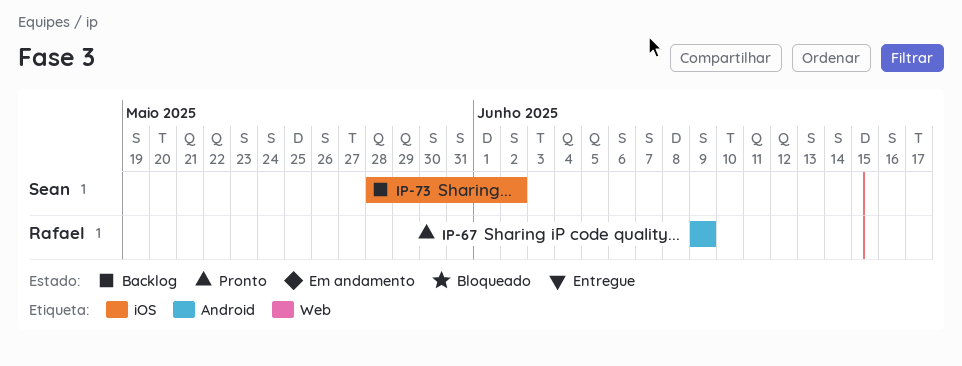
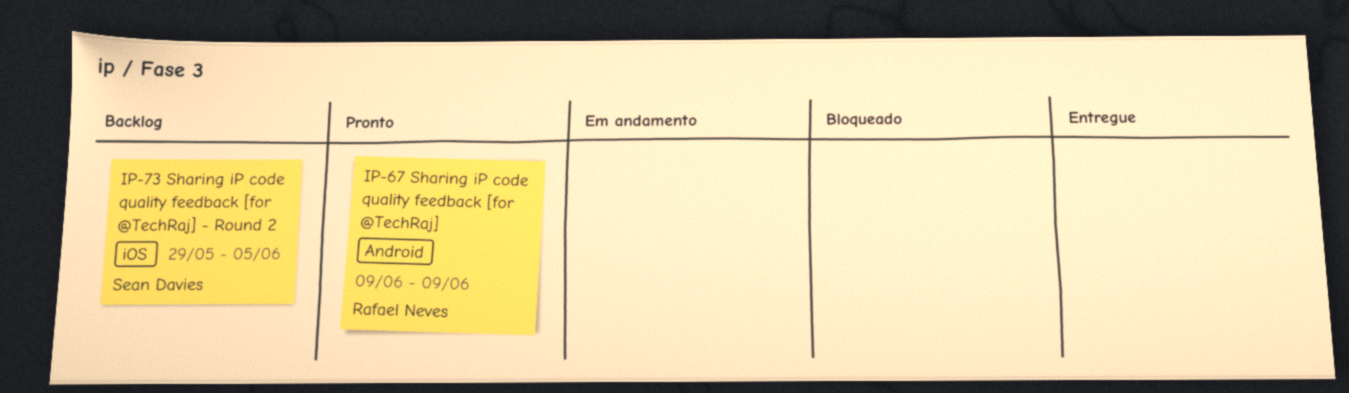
IP-73, start: May 28 -> May 29
IP-73, due: Jun 2 -> Jun 5

